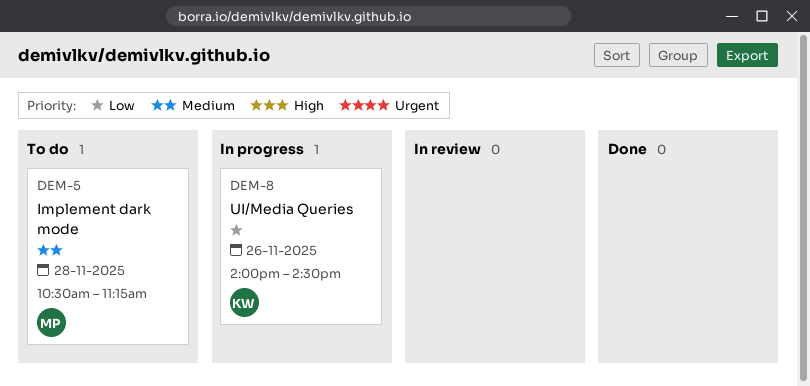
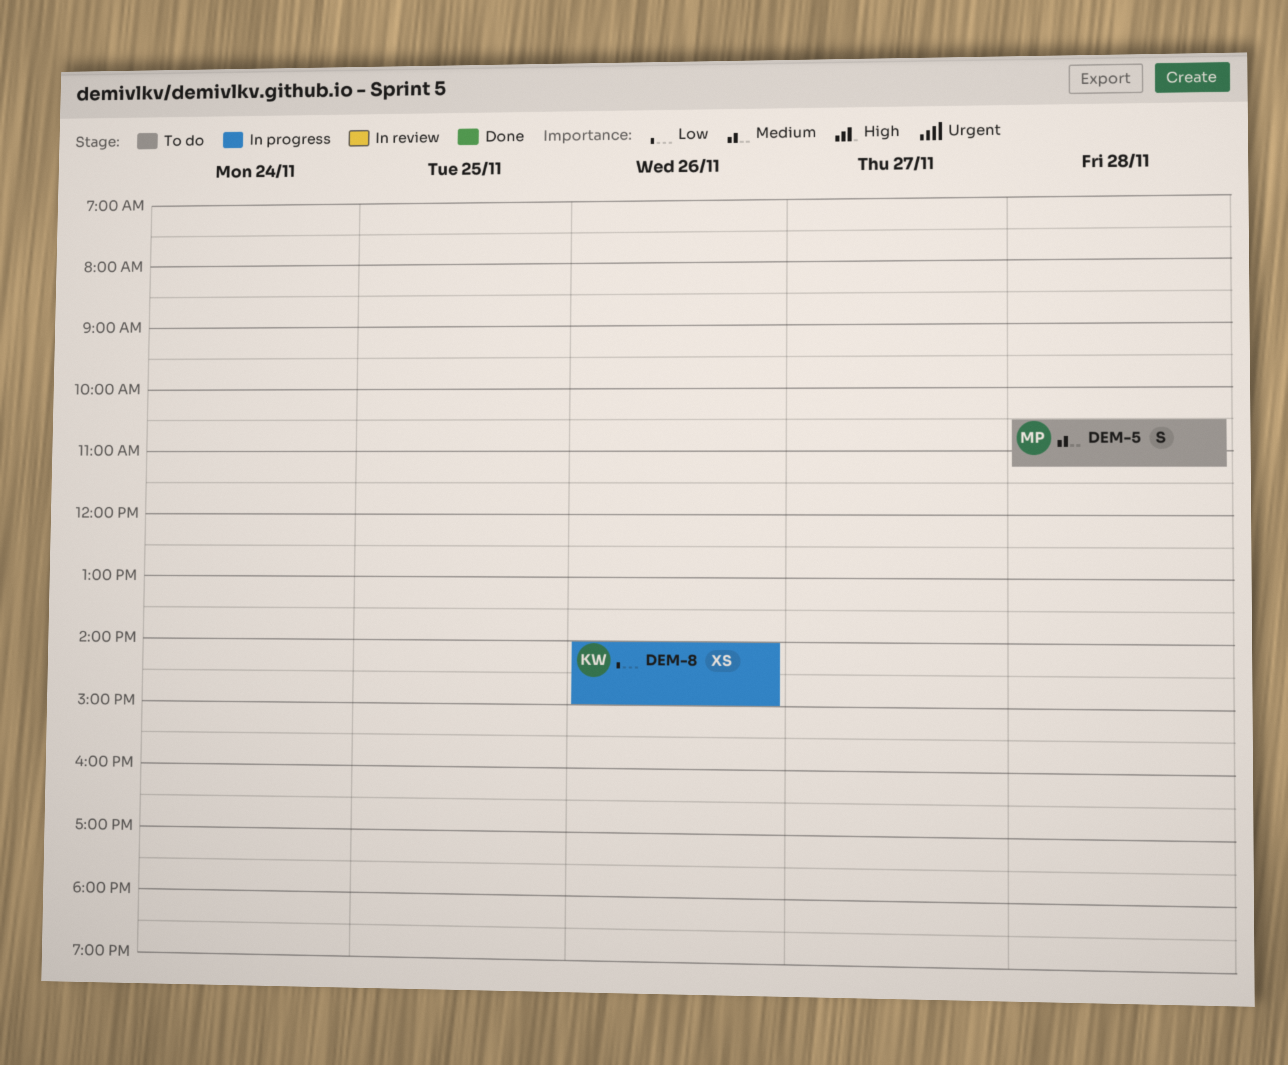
DEM-8, ends: 14:30 -> 15:00

